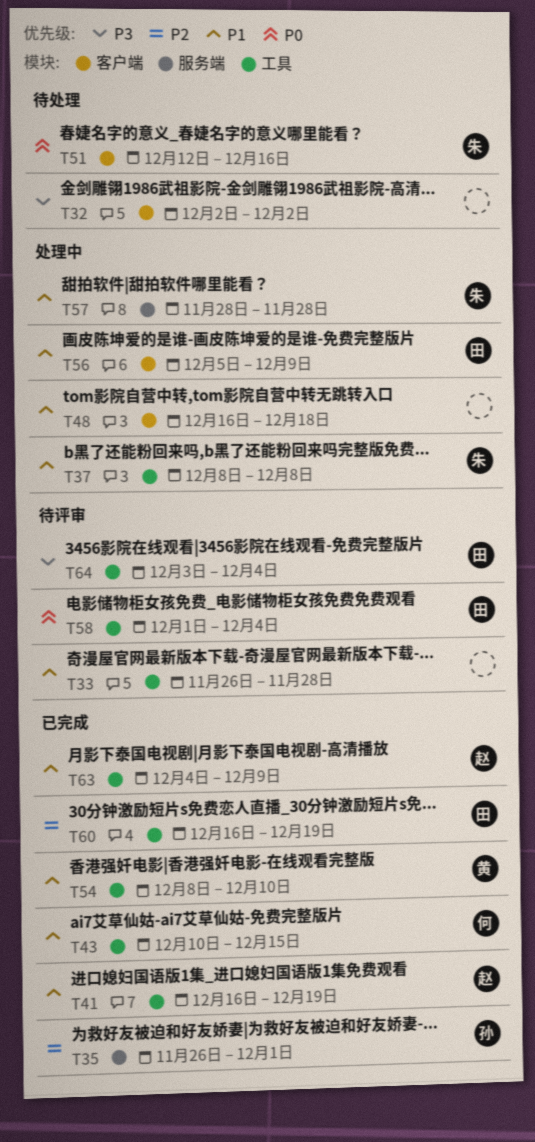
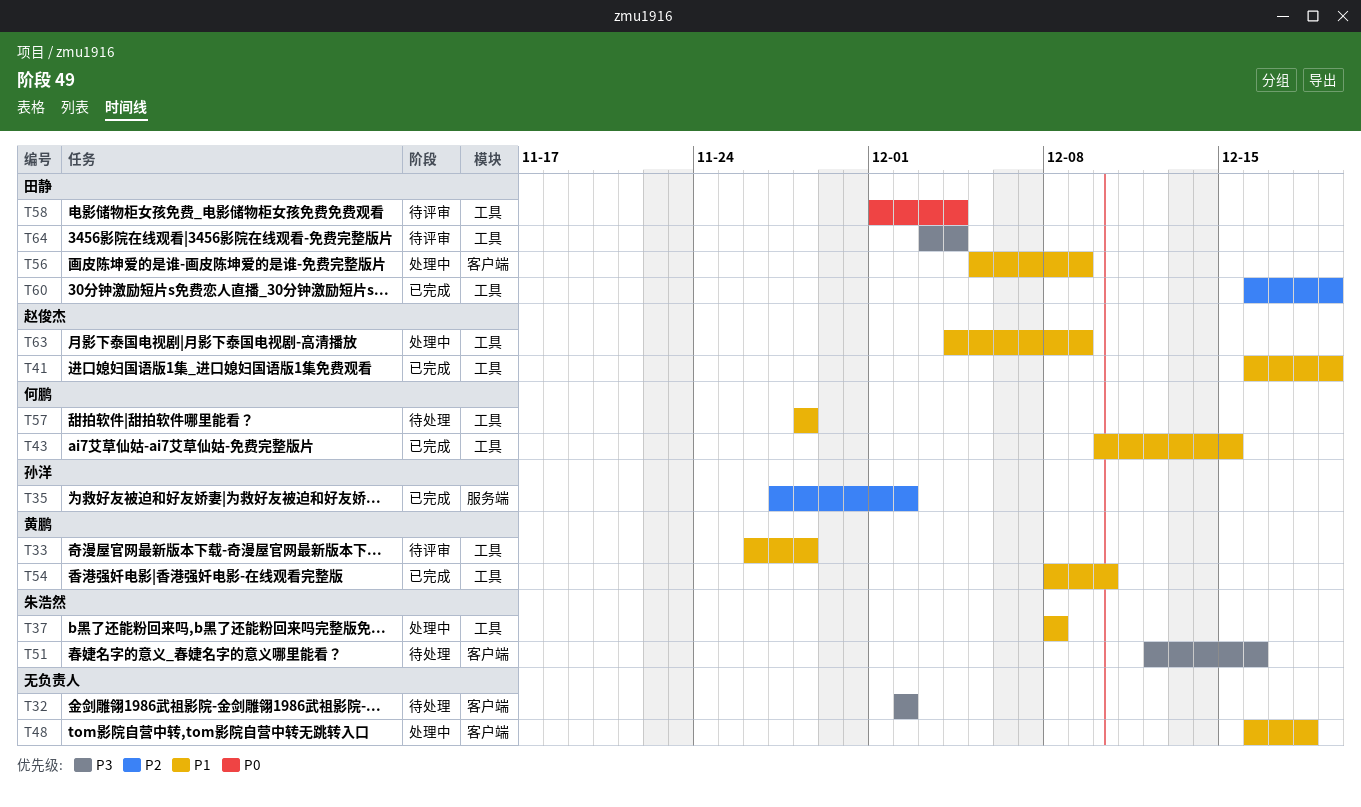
T33, owner: none -> 黄鹏
T35, start: Nov 26 -> Nov 27
T35, due: Dec 1 -> Dec 2
T51, priority: P0 -> P3
T57, status: 处理中 -> 待处理
T57, owner: 朱浩然 -> 何鹏
T57, label: 服务端 -> 工具
T63, status: 已完成 -> 处理中

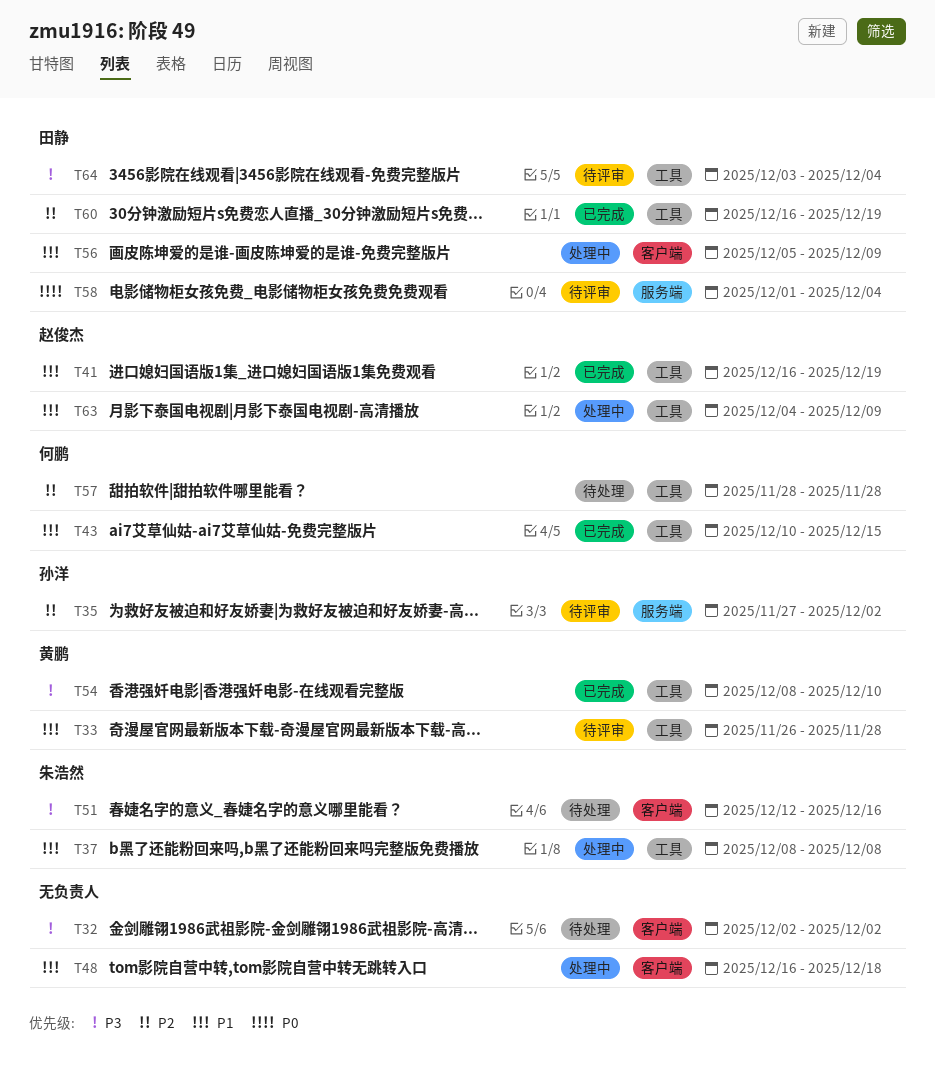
T35, status: 已完成 -> 待评审
T54, priority: P1 -> P3
T57, priority: P1 -> P2
T58, label: 工具 -> 服务端

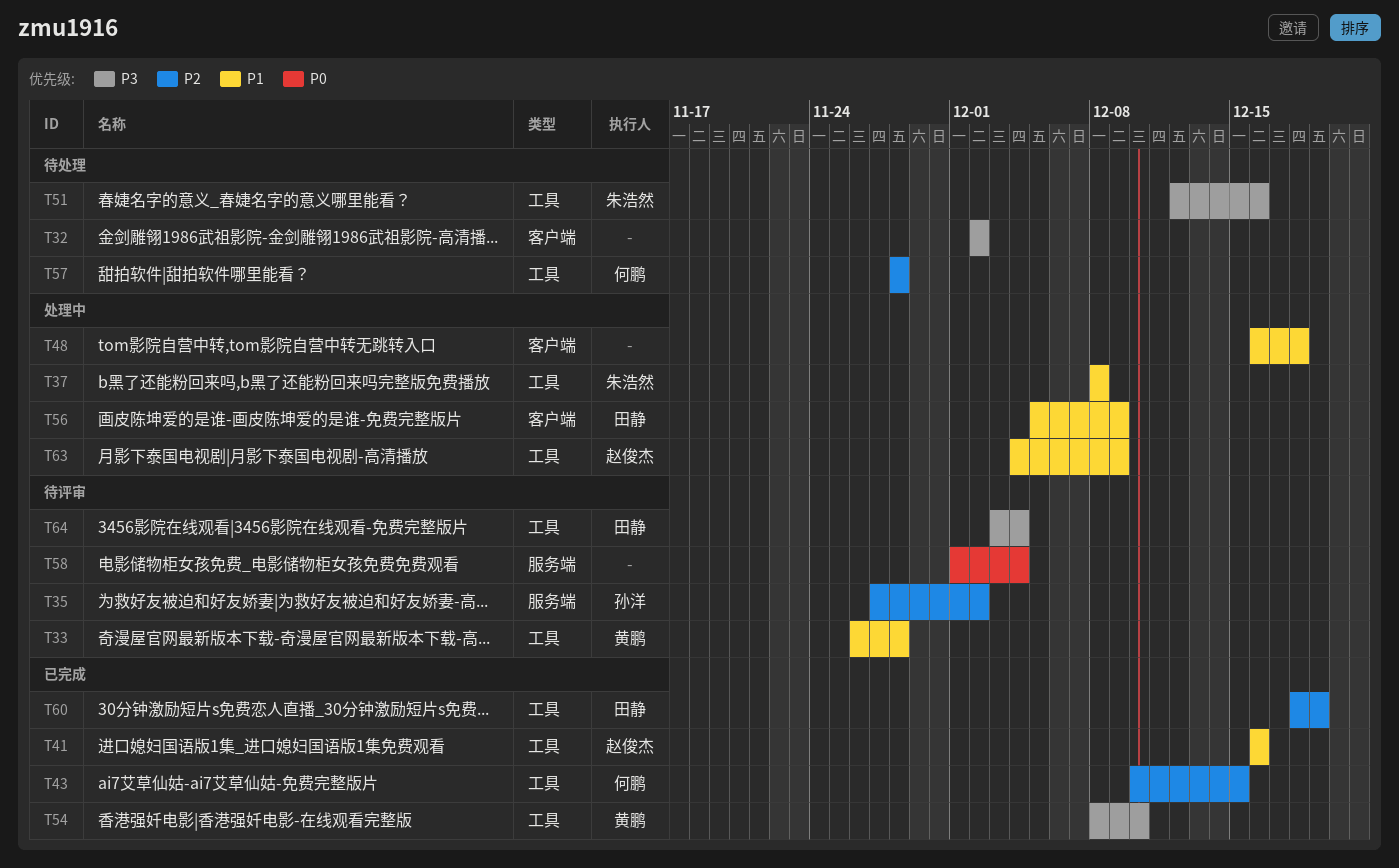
T41, due: Dec 19 -> Dec 16
T43, priority: P1 -> P2
T51, label: 客户端 -> 工具
T58, owner: 田静 -> none
T60, start: Dec 16 -> Dec 18

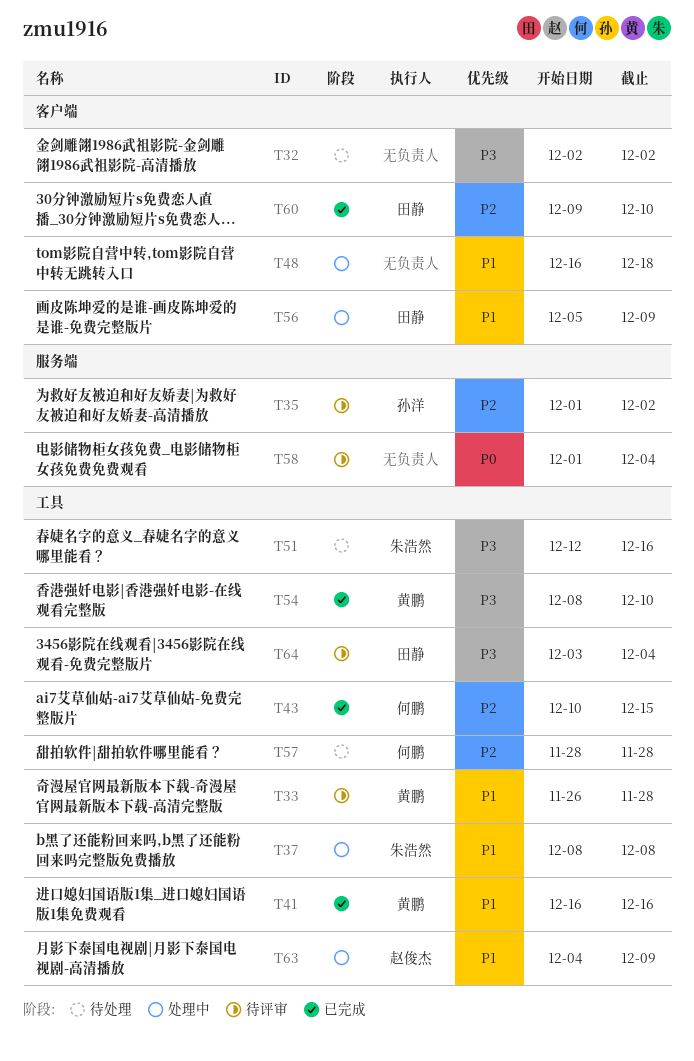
T35, start: Nov 27 -> Dec 1
T41, owner: 赵俊杰 -> 黄鹏
T60, label: 工具 -> 客户端
T60, start: Dec 18 -> Dec 9
T60, due: Dec 19 -> Dec 10

